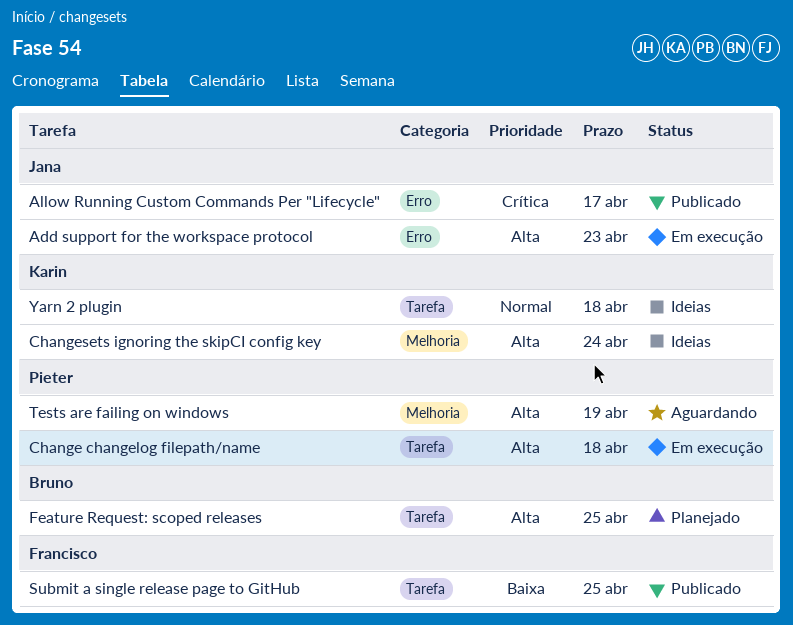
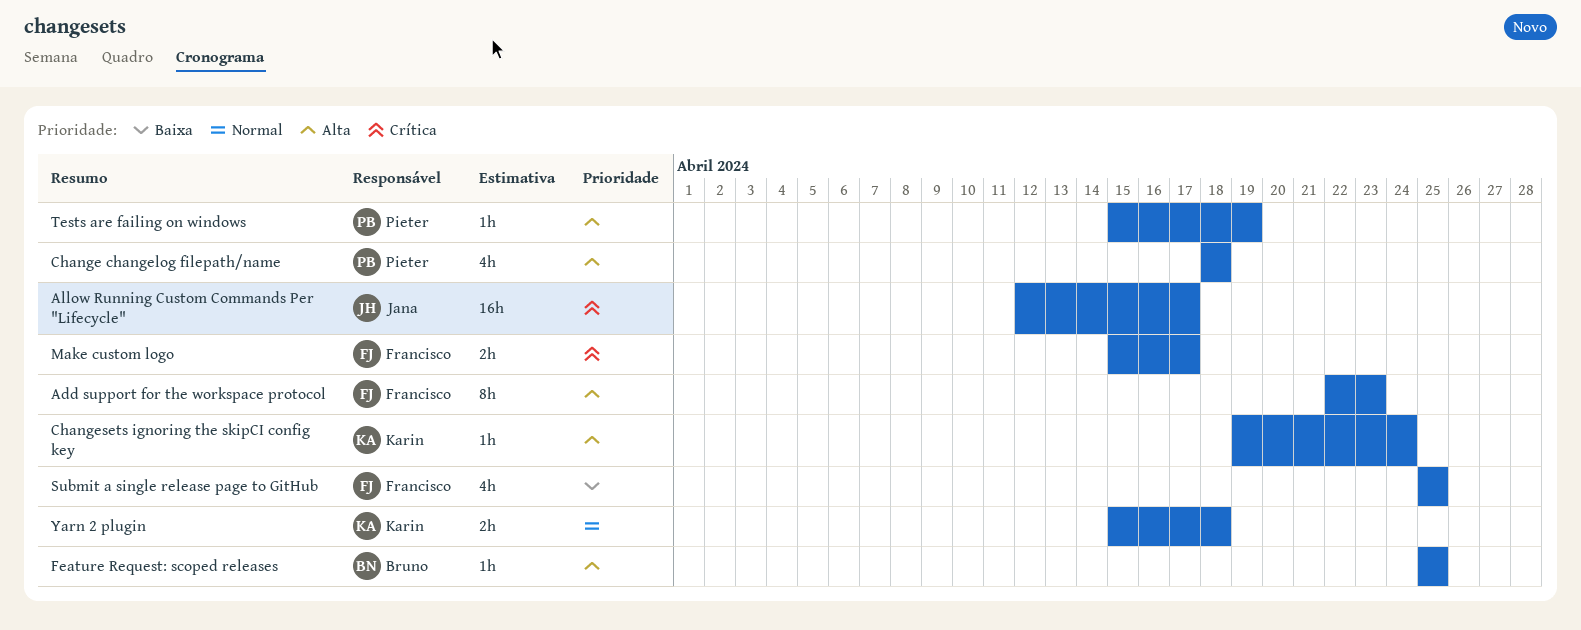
Add support for the workspace protocol, owner: Jana -> Francisco
Make custom logo: none -> present

